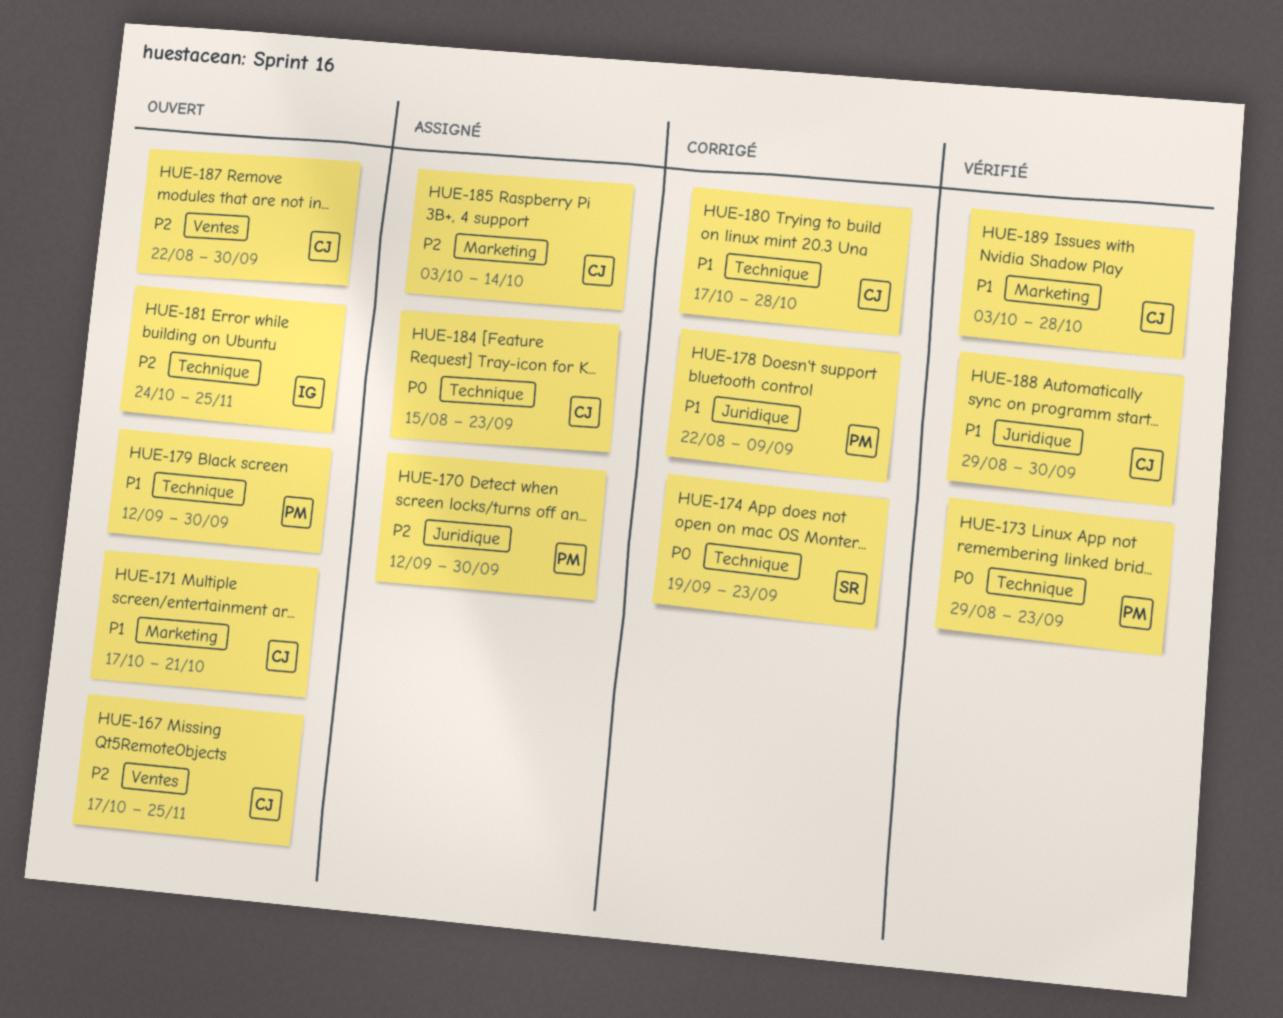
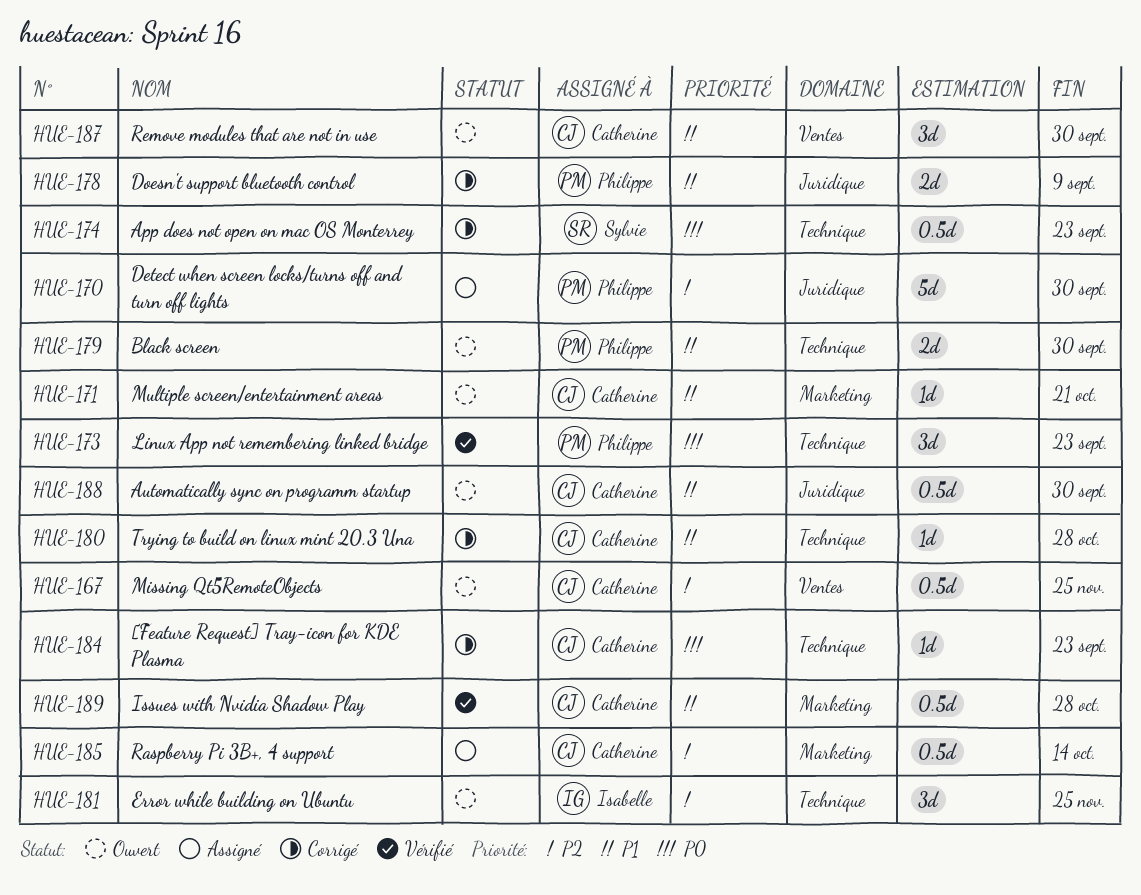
HUE-184, status: Assigné -> Corrigé
HUE-187, priority: P2 -> P1
HUE-188, status: Vérifié -> Ouvert

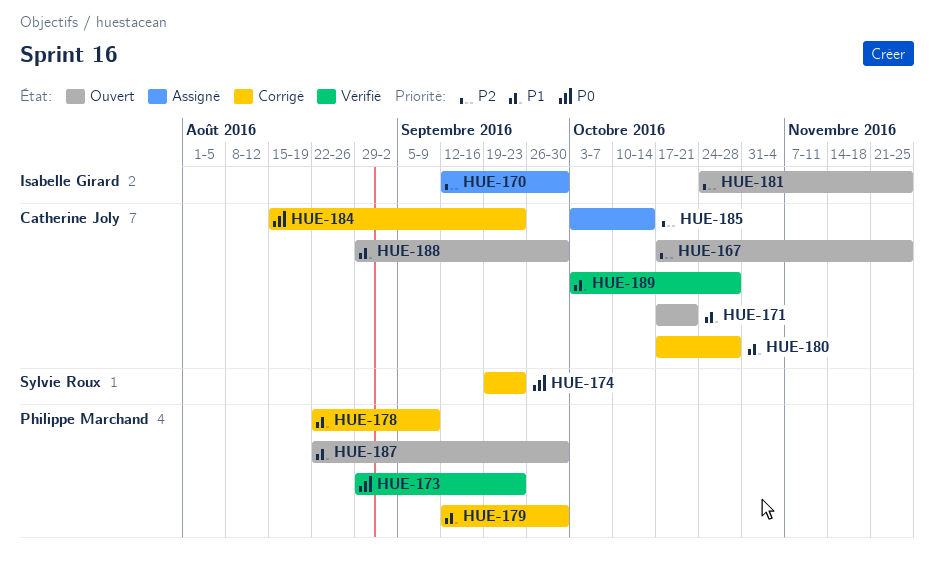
HUE-170, owner: Philippe Marchand -> Isabelle Girard
HUE-179, status: Ouvert -> Corrigé
HUE-187, owner: Catherine Joly -> Philippe Marchand

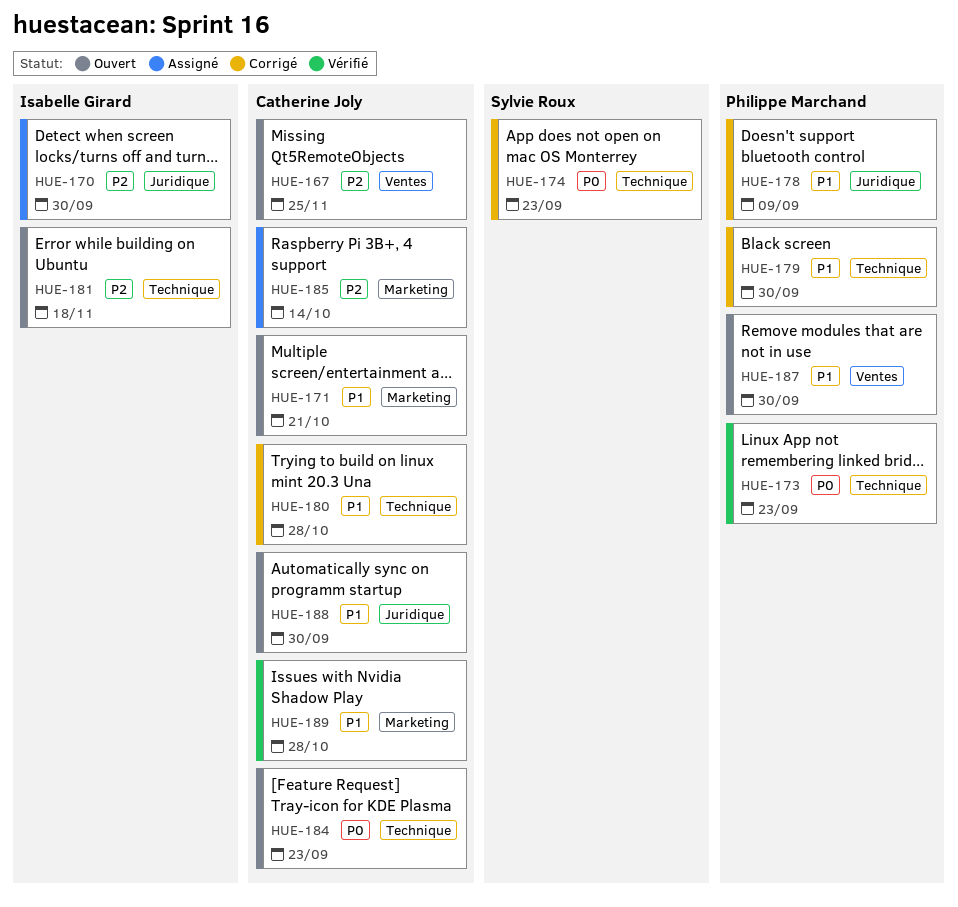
HUE-181, due: Nov 25 -> Nov 18
HUE-184, status: Corrigé -> Ouvert

